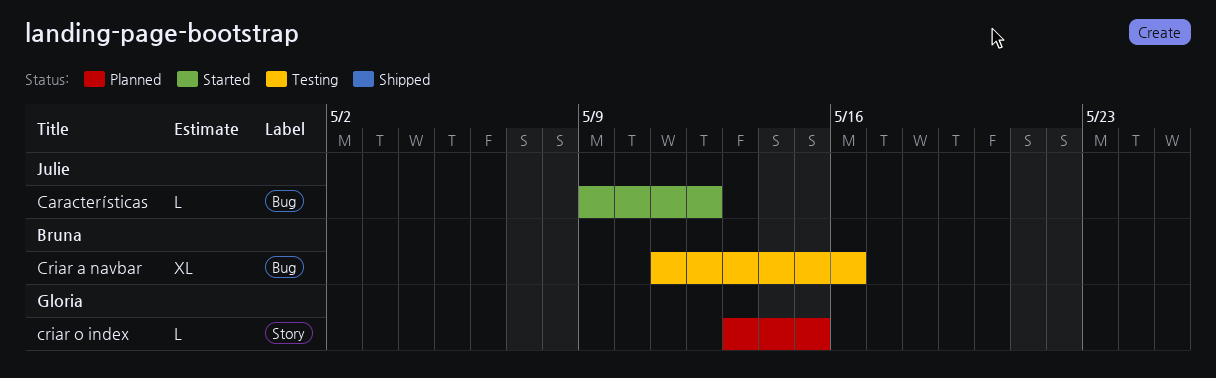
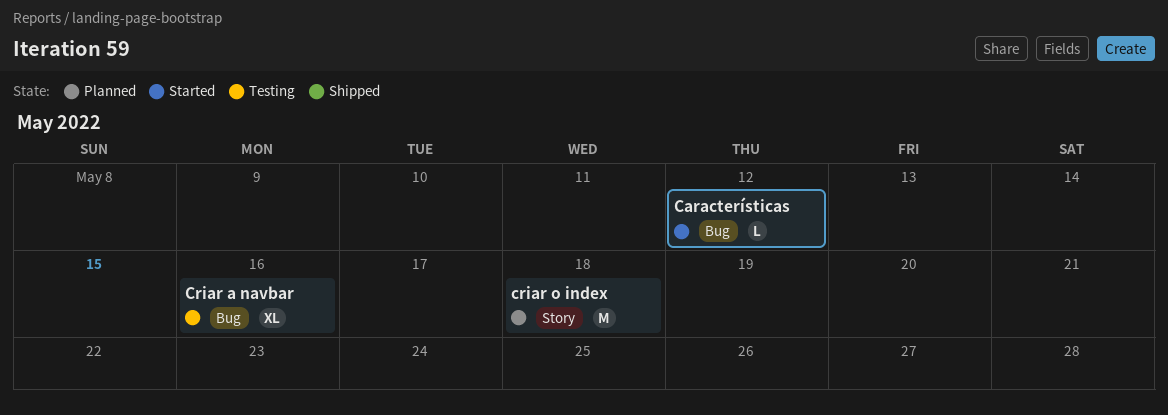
criar o index, estimate: L -> M
criar o index, due: May 15 -> May 18

